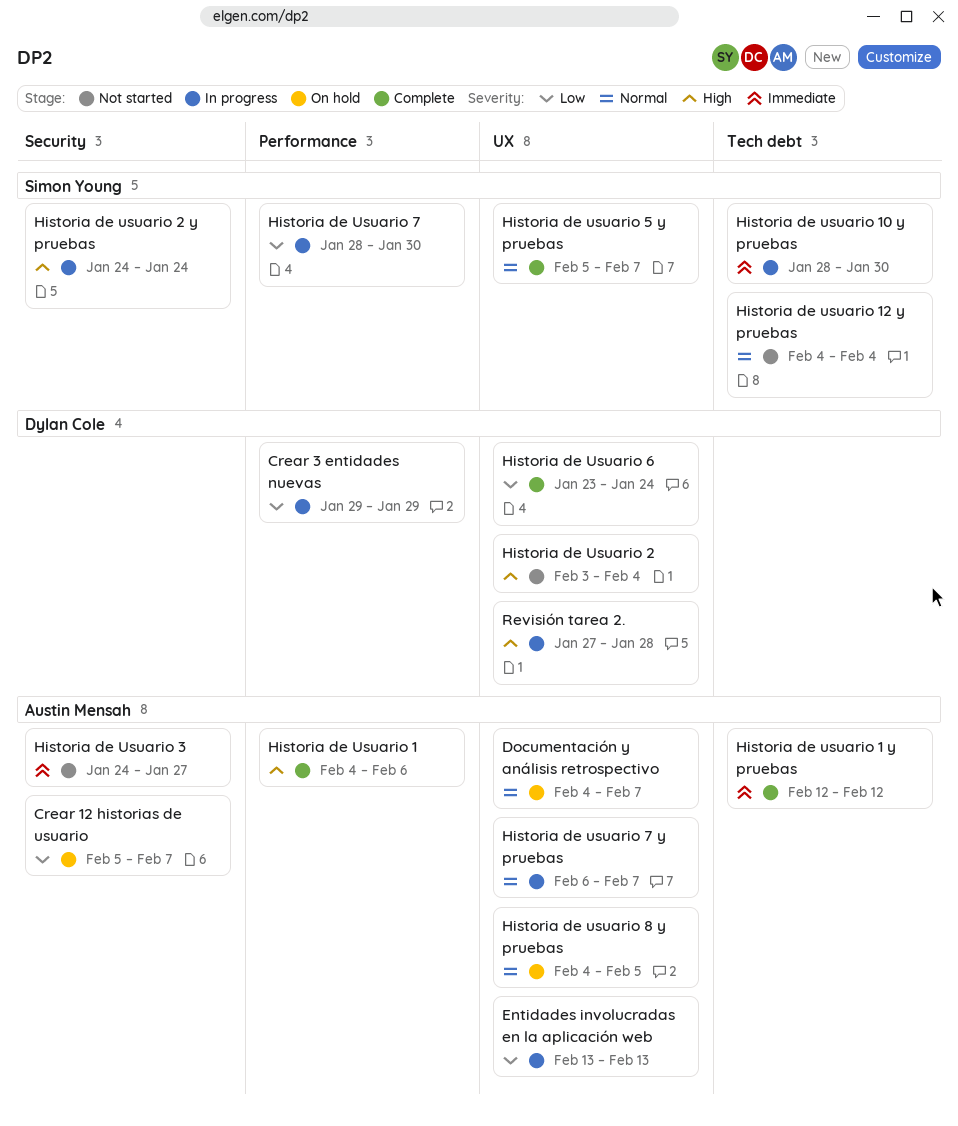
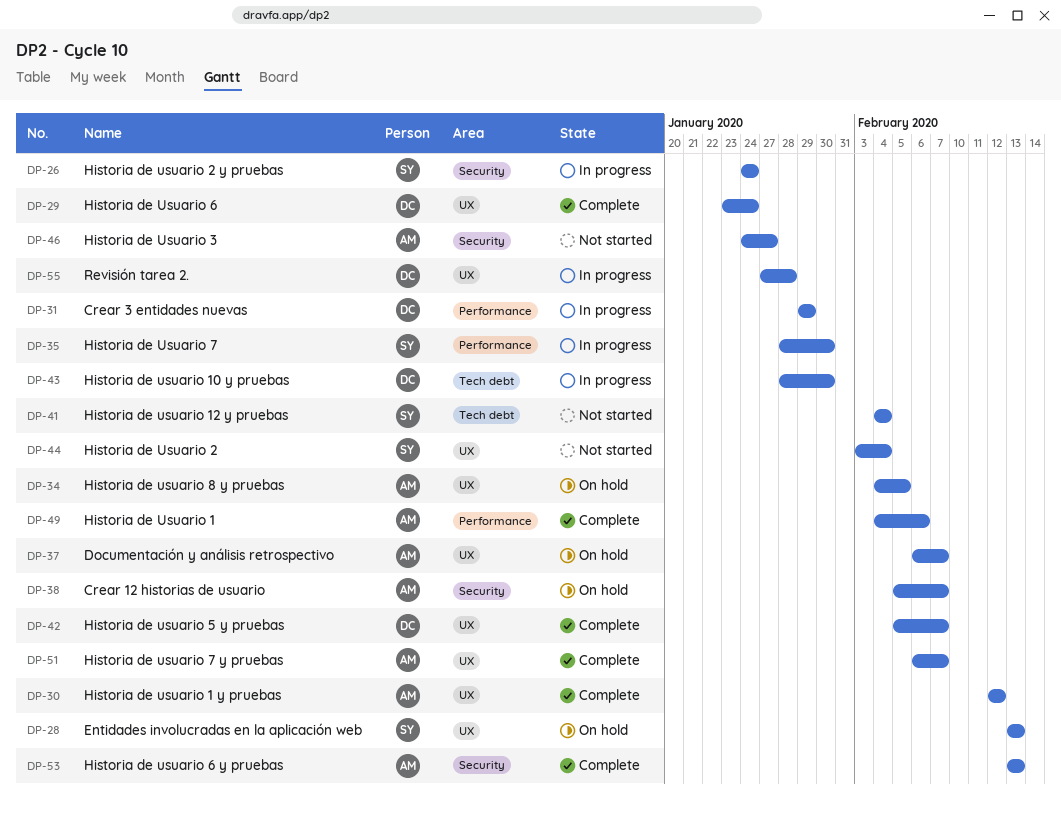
Documentación y análisis retrospectivo, start: Feb 4 -> Feb 6
Entidades involucradas en la aplicación web, status: In progress -> On hold
Entidades involucradas en la aplicación web, owner: Austin Mensah -> Simon Young
Historia de usuario 1 y pruebas, label: Tech debt -> UX
Historia de usuario 10 y pruebas, owner: Simon Young -> Dylan Cole
Historia de Usuario 2, owner: Dylan Cole -> Simon Young
Historia de usuario 5 y pruebas, owner: Simon Young -> Dylan Cole
Historia de usuario 6 y pruebas: none -> present
Historia de usuario 7 y pruebas, status: In progress -> Complete

